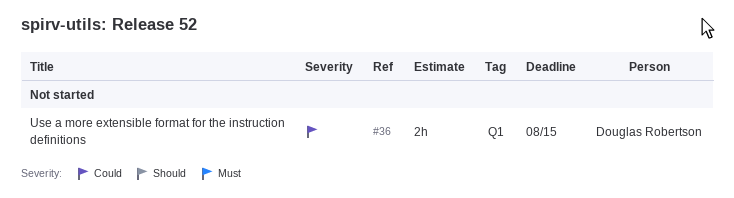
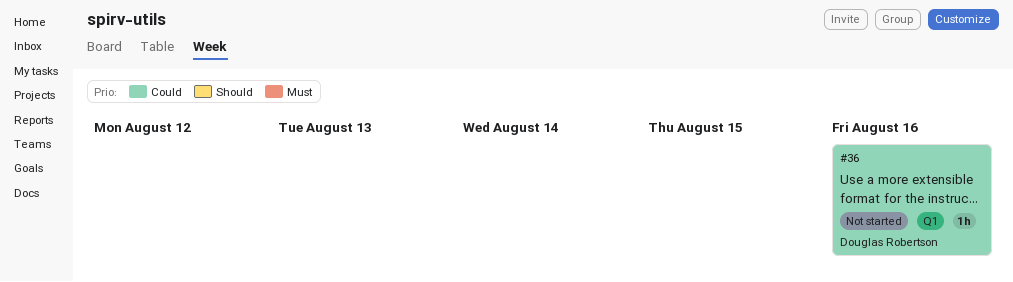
#36, estimate: 2h -> 1h
#36, due: Aug 15 -> Aug 16

